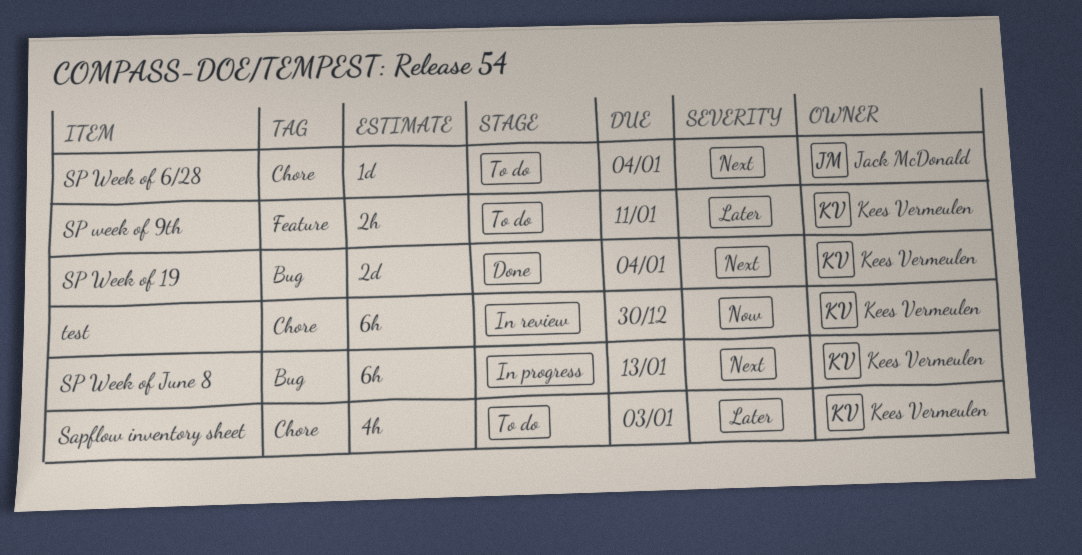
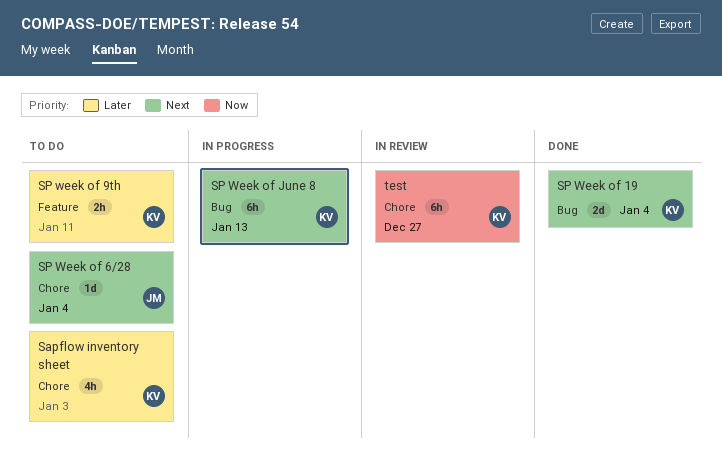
test, due: Dec 30 -> Dec 27

